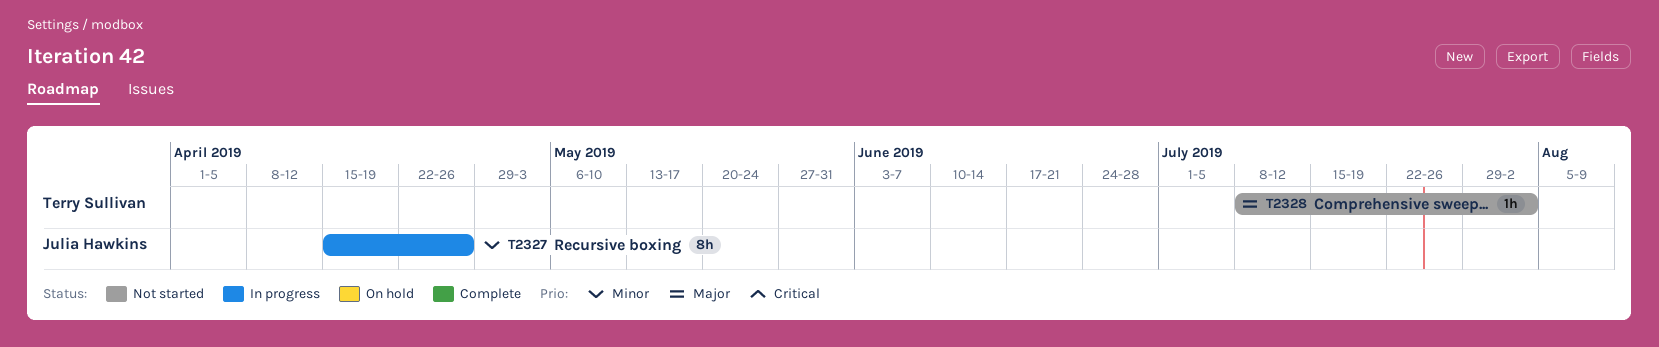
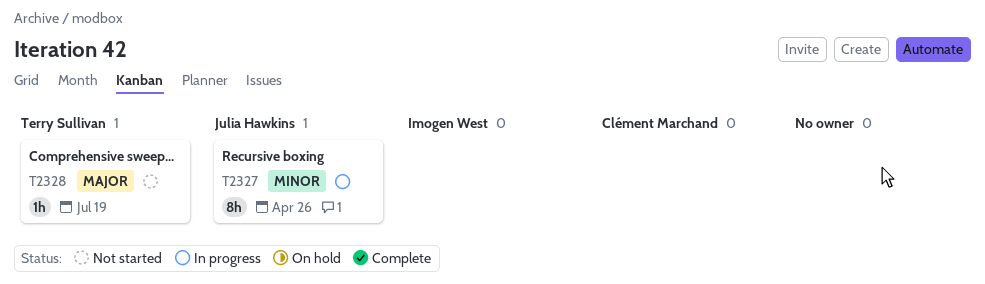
T2328, due: Aug 2 -> Jul 19

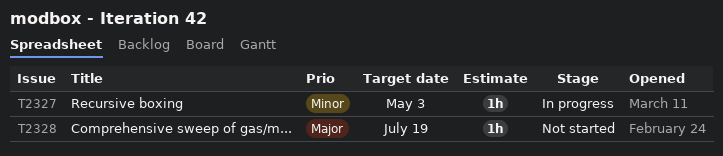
T2327, estimate: 8h -> 1h
T2327, due: Apr 26 -> May 3

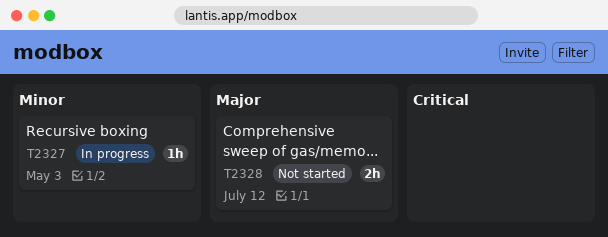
T2328, estimate: 1h -> 2h
T2328, due: Jul 19 -> Jul 12

